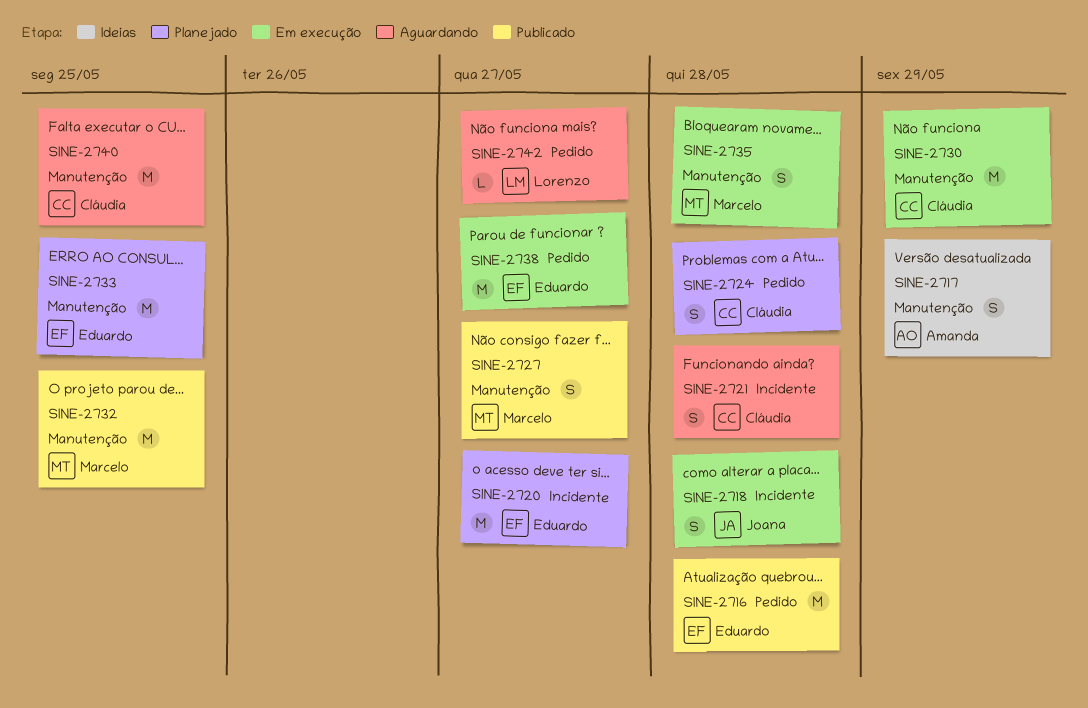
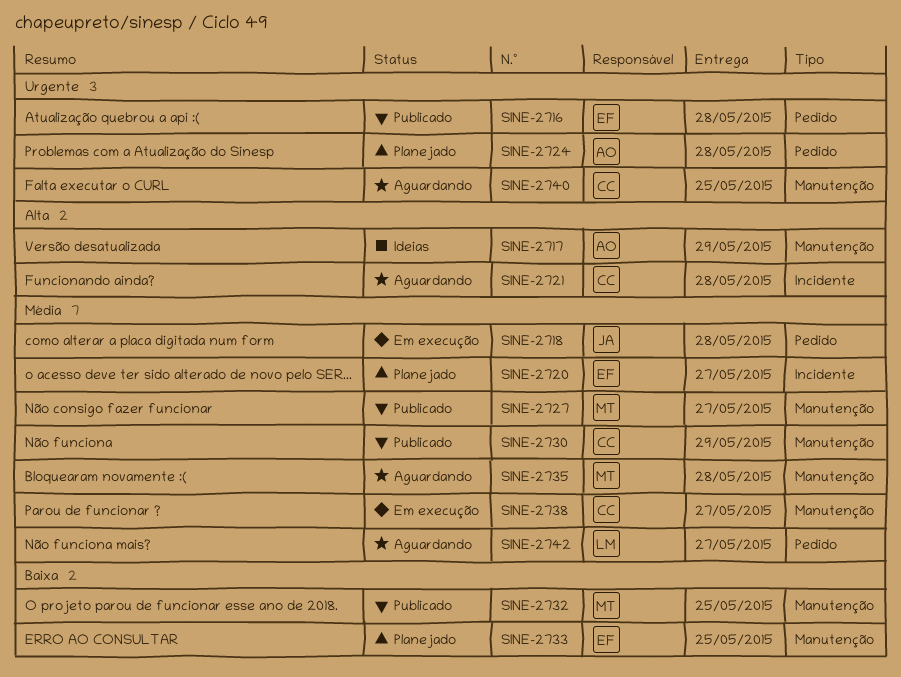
SINE-2718, label: Incidente -> Pedido
SINE-2724, owner: Cláudia -> Amanda
SINE-2730, status: Em execução -> Publicado
SINE-2735, status: Em execução -> Aguardando
SINE-2738, owner: Eduardo -> Cláudia
SINE-2738, label: Pedido -> Manutenção

